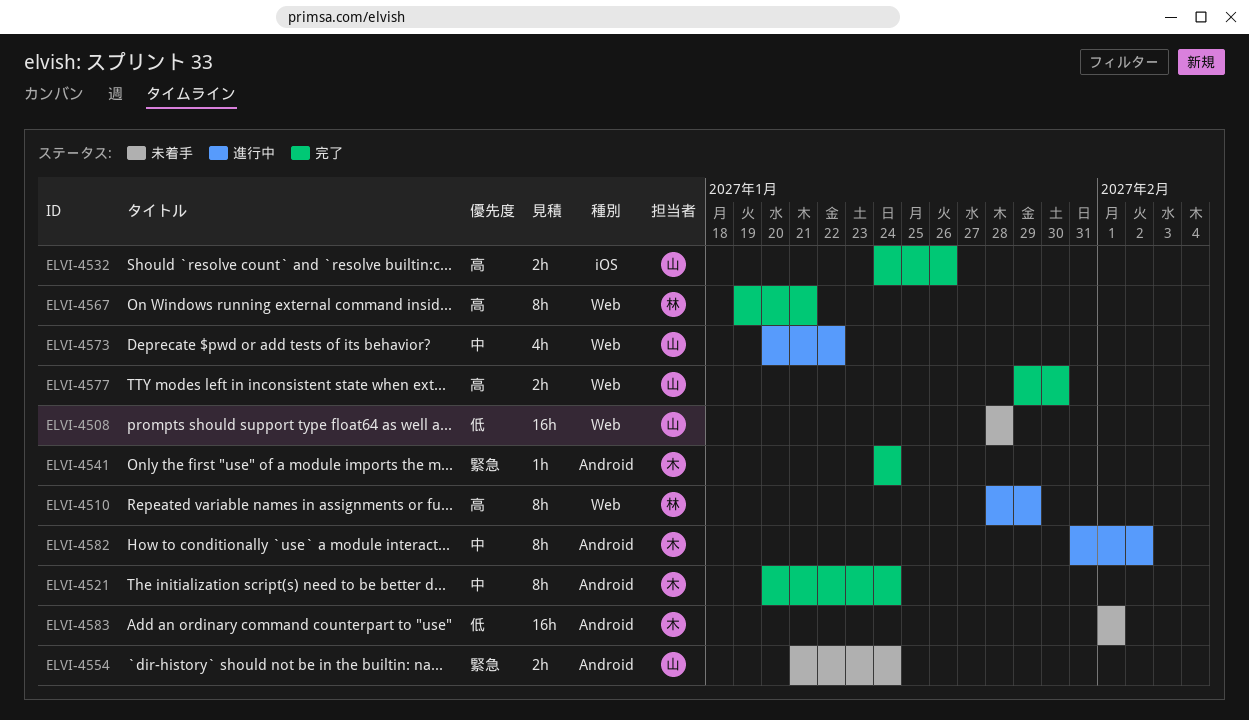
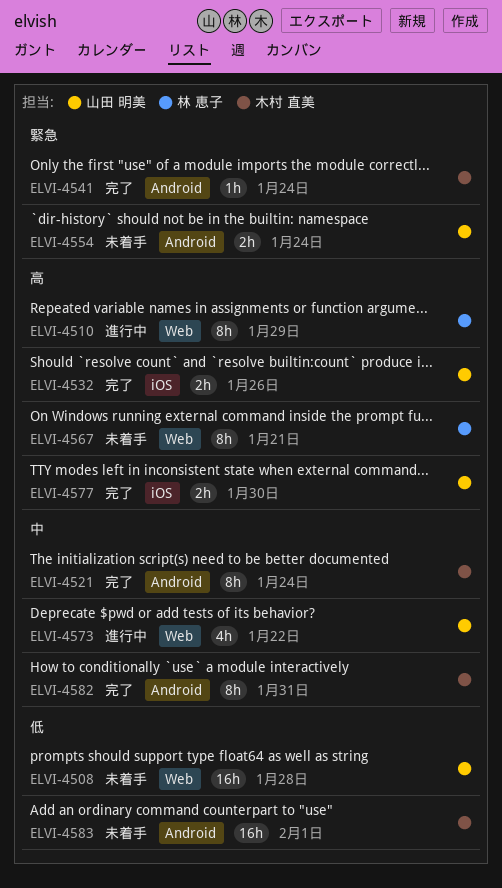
ELVI-4567, status: 完了 -> 未着手
ELVI-4577, label: Web -> iOS
ELVI-4582, status: 進行中 -> 完了
ELVI-4582, due: Feb 2 -> Jan 31

